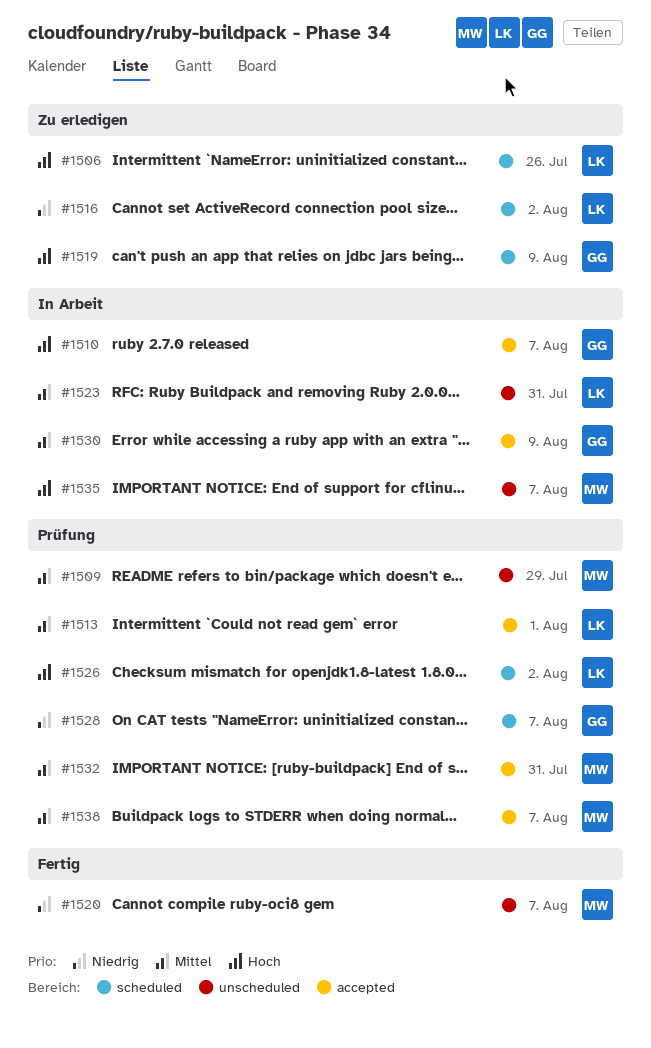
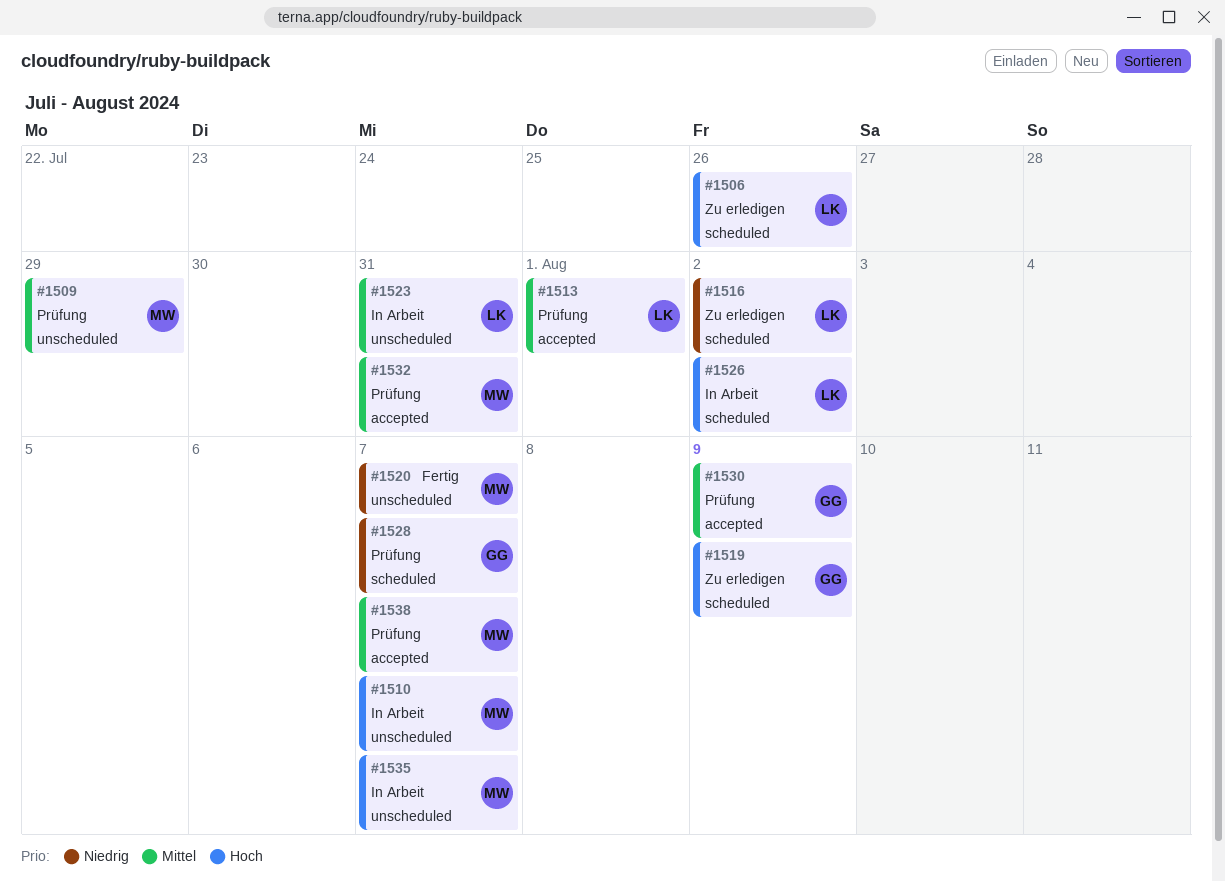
#1510, owner: GG -> MW
#1510, label: accepted -> unscheduled
#1526, status: Prüfung -> In Arbeit
#1530, status: In Arbeit -> Prüfung

